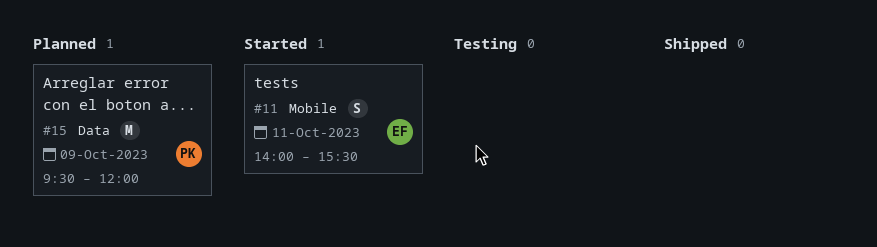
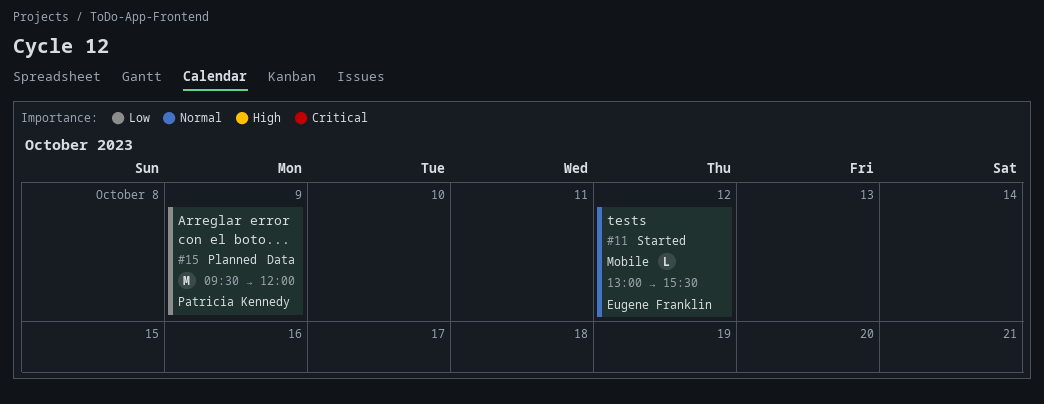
#11, estimate: S -> L
#11, day: Oct 11 -> Oct 12
#11, begins: 14:00 -> 13:00

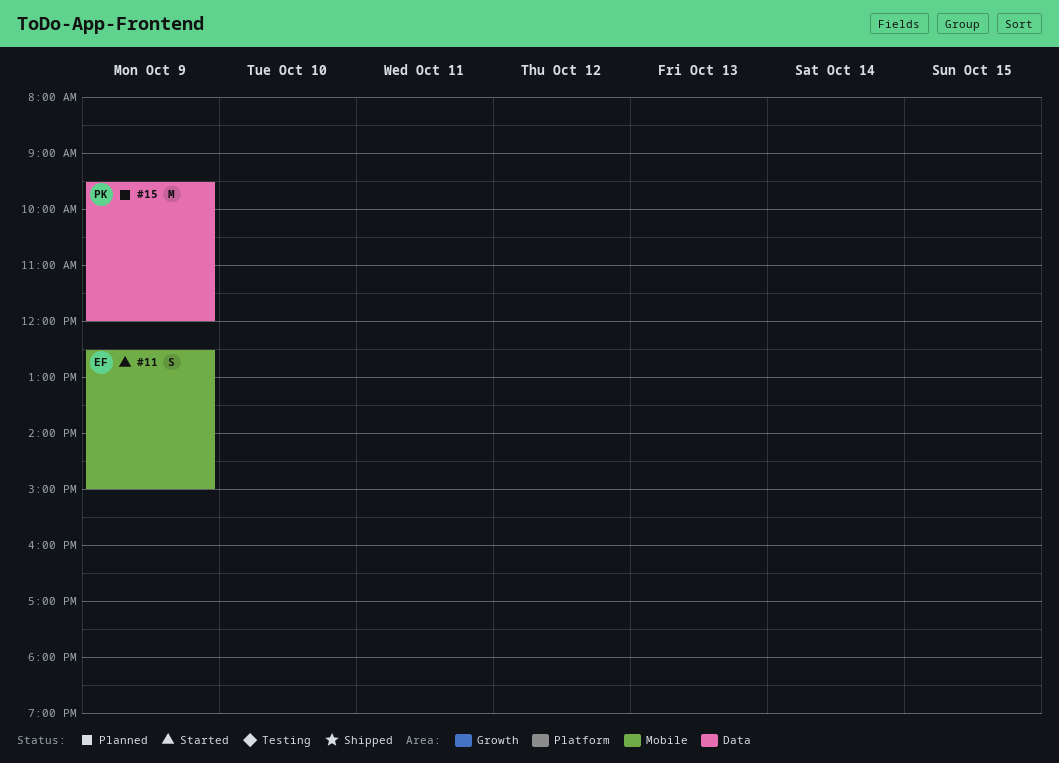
#11, estimate: L -> S
#11, day: Oct 12 -> Oct 9
#11, begins: 13:00 -> 12:30
#11, ends: 15:30 -> 15:00

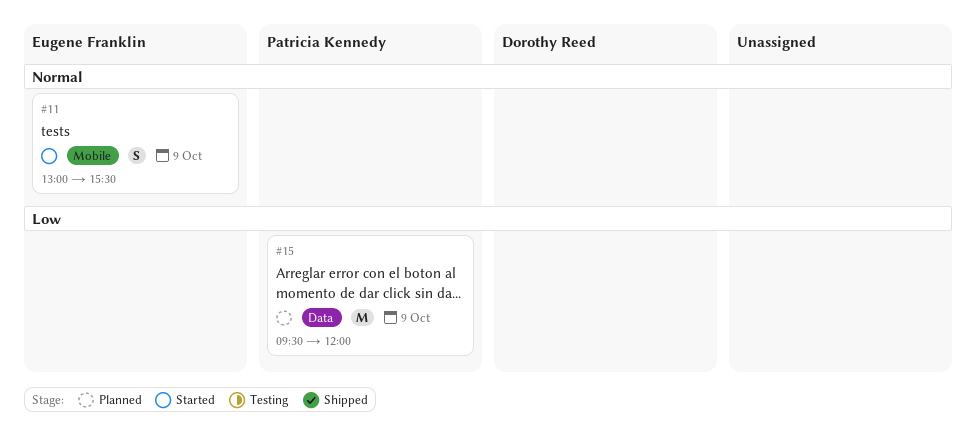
#11, begins: 12:30 -> 13:00
#11, ends: 15:00 -> 15:30

